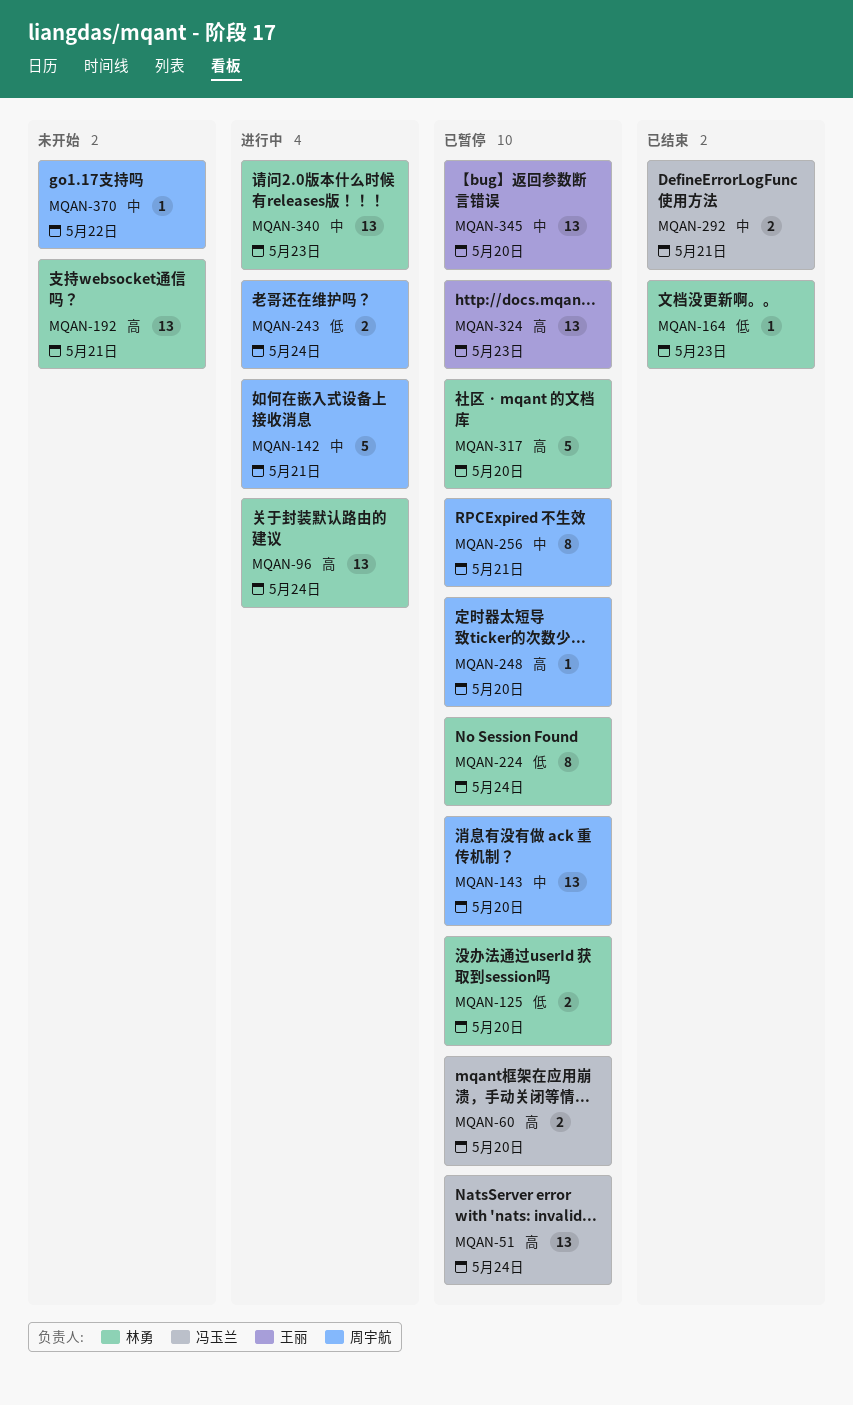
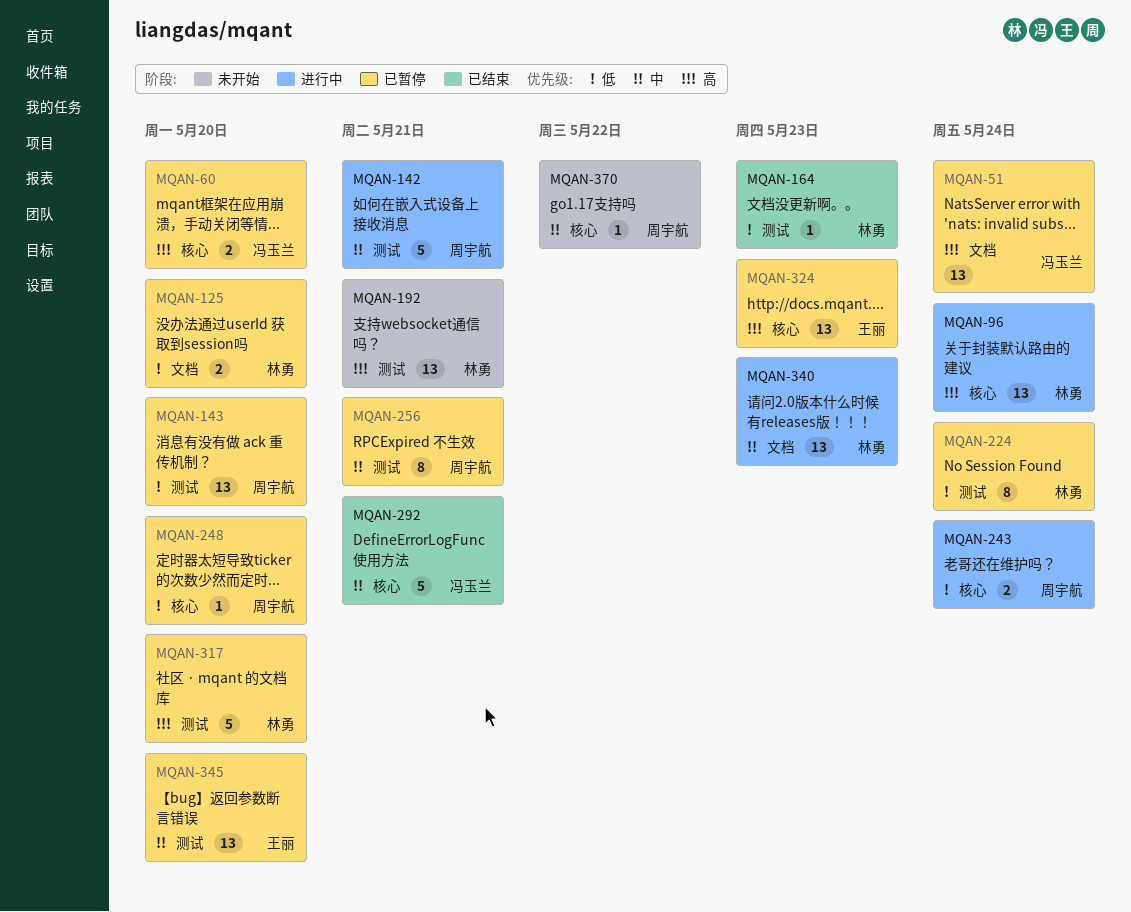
MQAN-143, priority: 中 -> 低
MQAN-248, priority: 高 -> 低
MQAN-292, estimate: 2 -> 5

